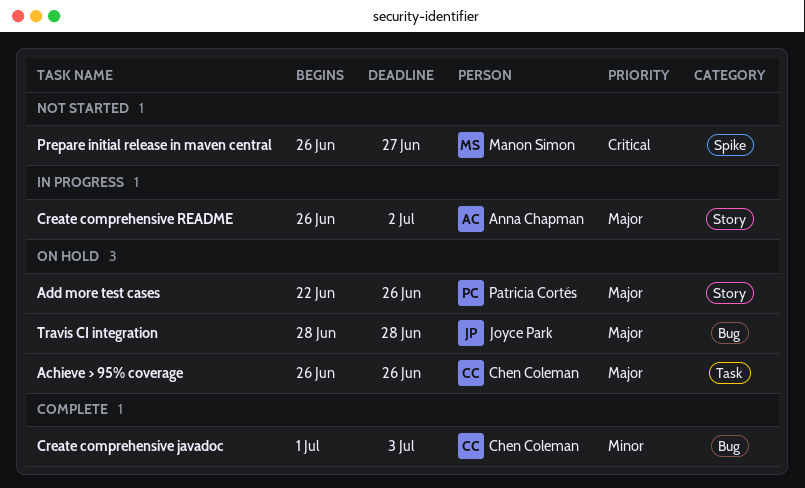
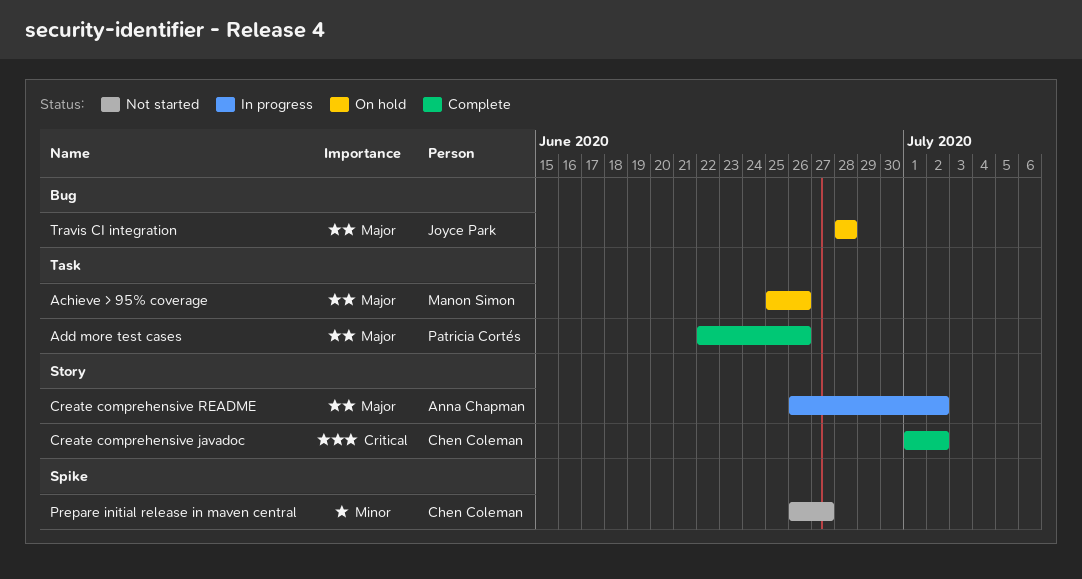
Achieve > 95% coverage, owner: Chen Coleman -> Manon Simon
Achieve > 95% coverage, start: Jun 26 -> Jun 25
Add more test cases, status: On hold -> Complete
Add more test cases, label: Story -> Task
Create comprehensive javadoc, priority: Minor -> Critical
Create comprehensive javadoc, label: Bug -> Story
Create comprehensive javadoc, due: Jul 3 -> Jul 2
Prepare initial release in maven central, owner: Manon Simon -> Chen Coleman
Prepare initial release in maven central, priority: Critical -> Minor

